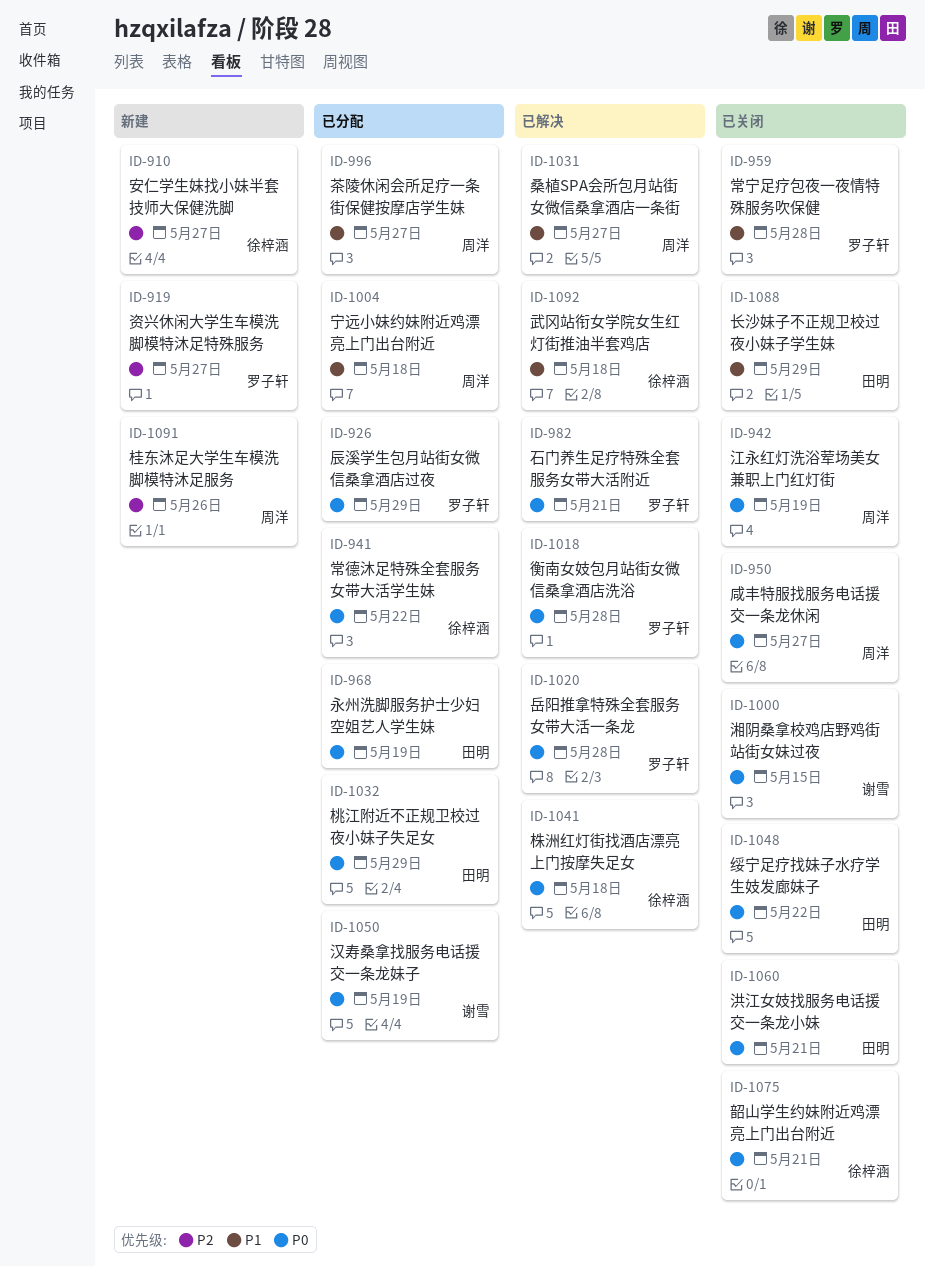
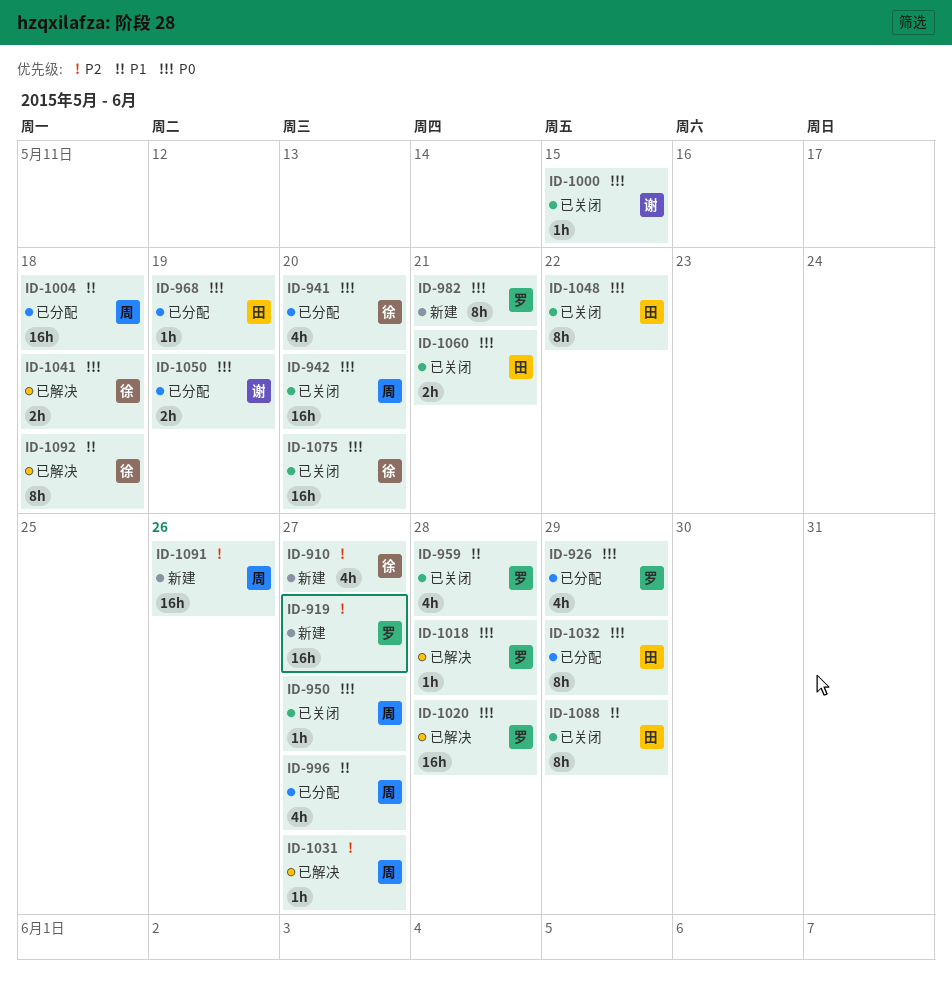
ID-941, due: May 22 -> May 20
ID-942, due: May 19 -> May 20
ID-982, status: 已解决 -> 新建
ID-1031, priority: P1 -> P2
ID-1075, due: May 21 -> May 20

